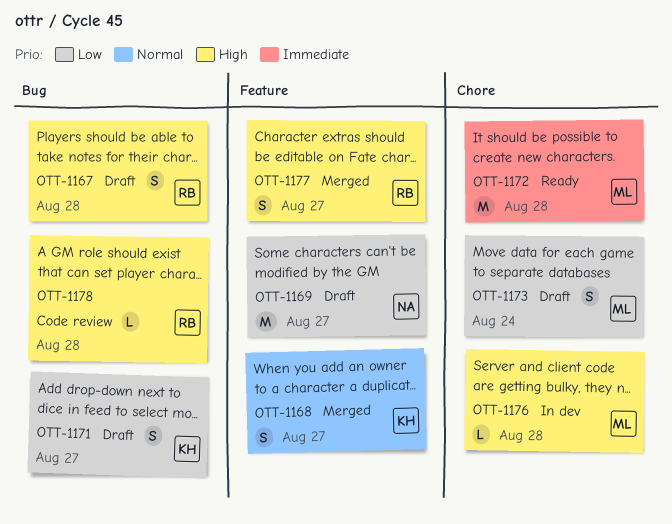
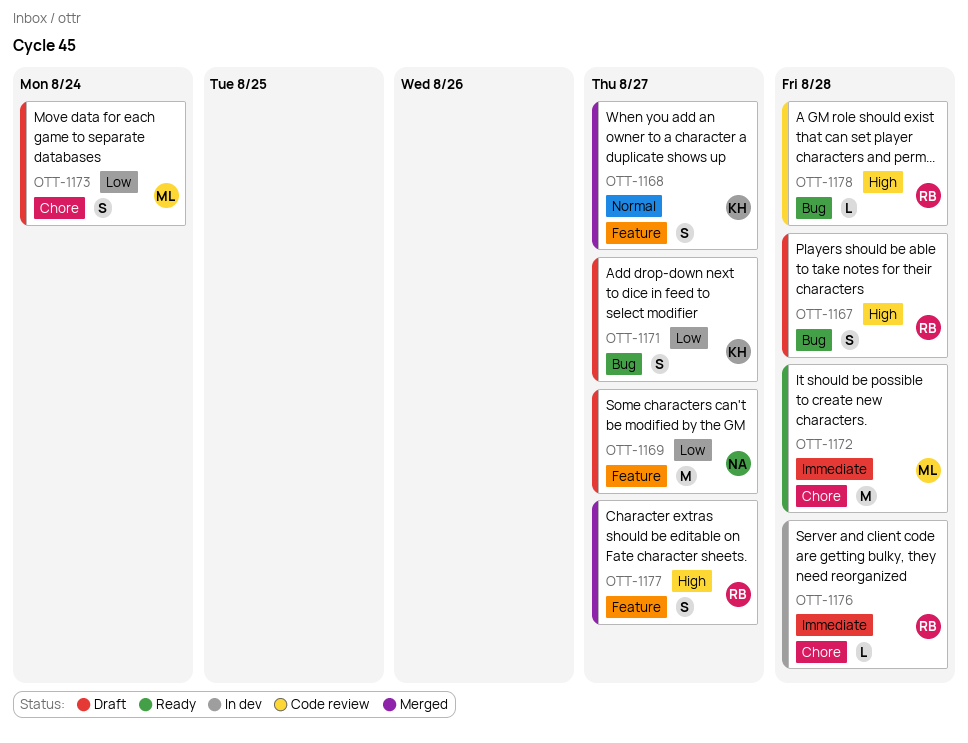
OTT-1176, owner: ML -> RB
OTT-1176, priority: High -> Immediate

